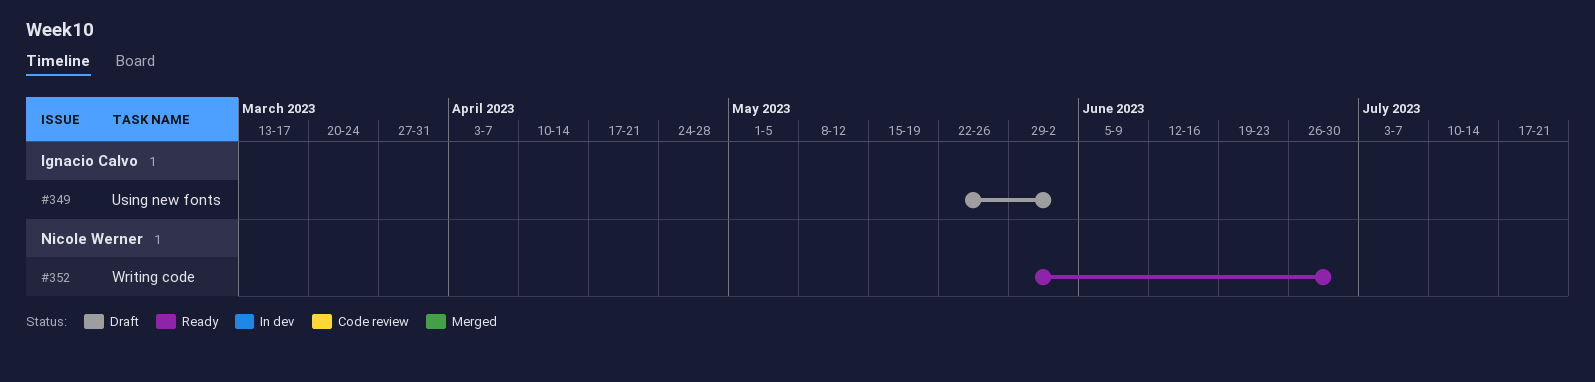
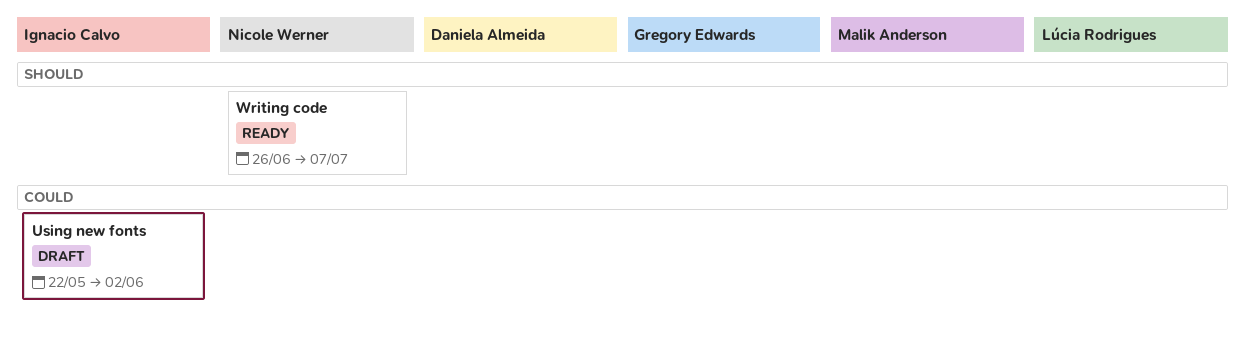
Writing code, start: May 29 -> Jun 26
Writing code, due: Jun 30 -> Jul 7

